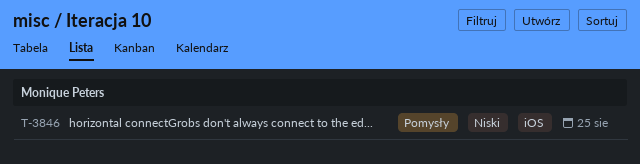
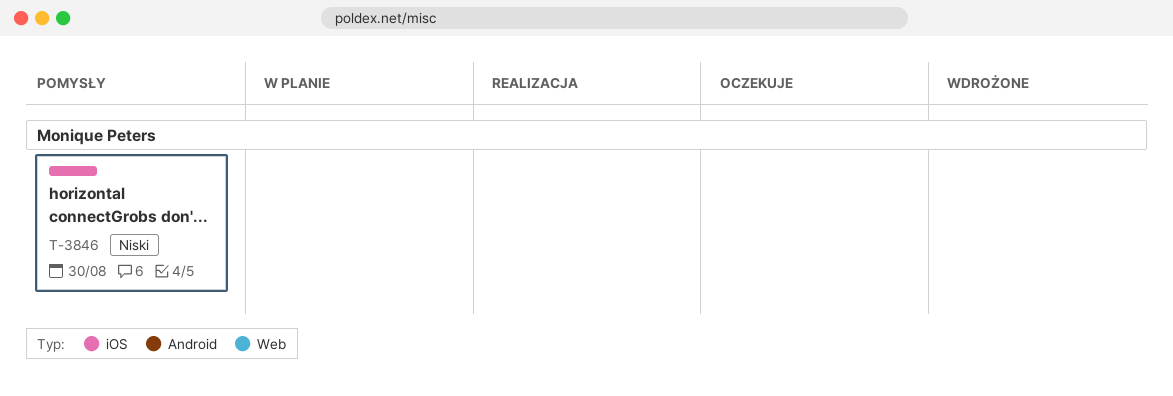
T-3846, due: Aug 25 -> Aug 30

